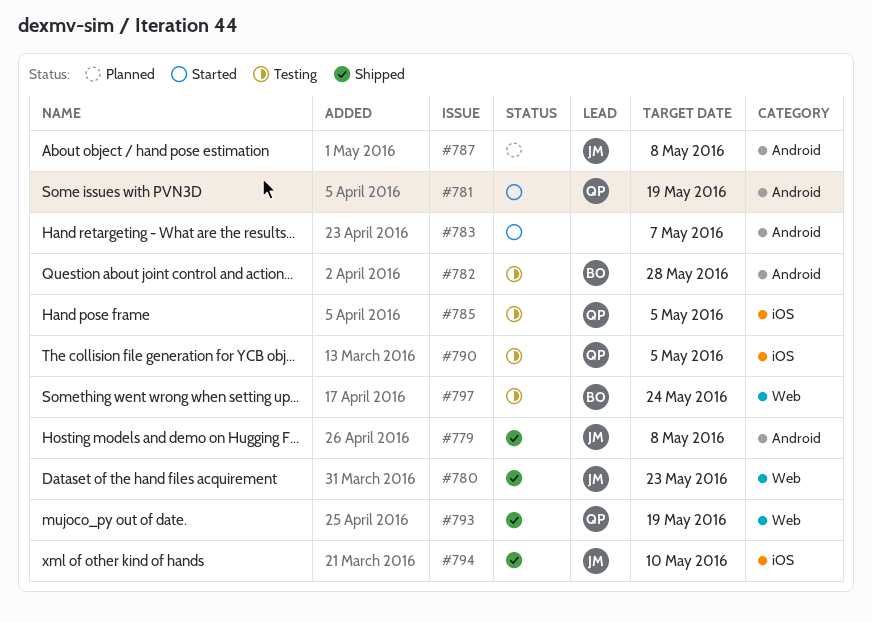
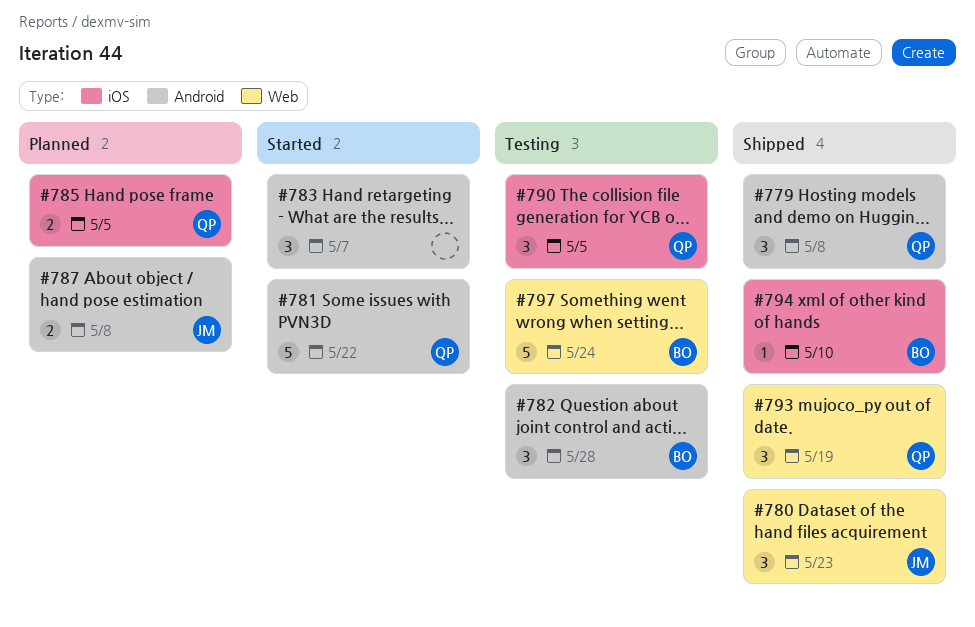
#779, owner: JM -> QP
#781, due: May 19 -> May 22
#785, status: Testing -> Planned
#794, owner: JM -> BO

